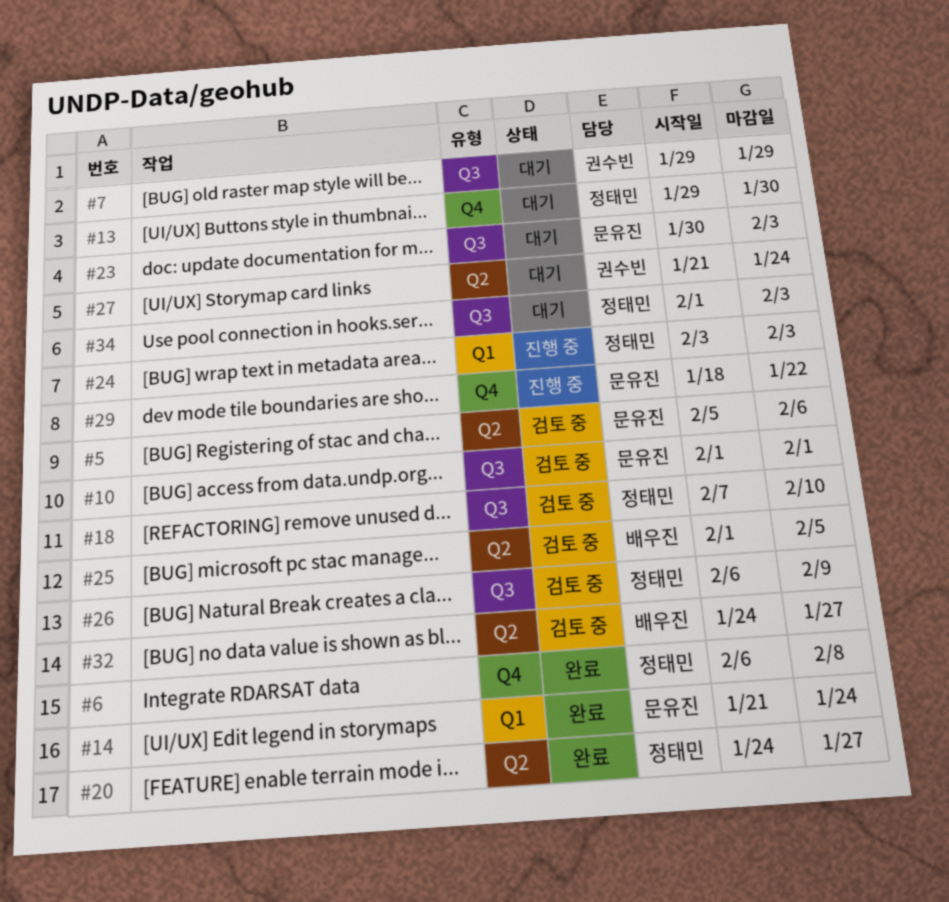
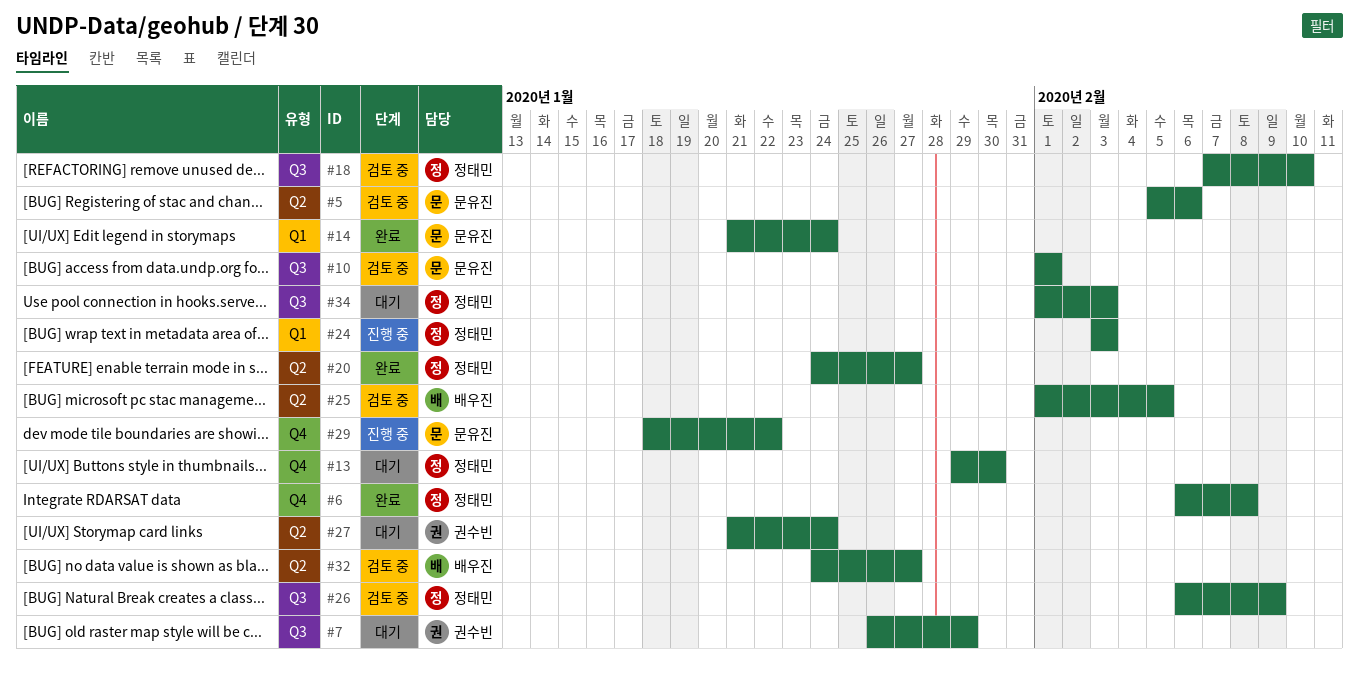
#7, start: Jan 29 -> Jan 26
#23: present -> none

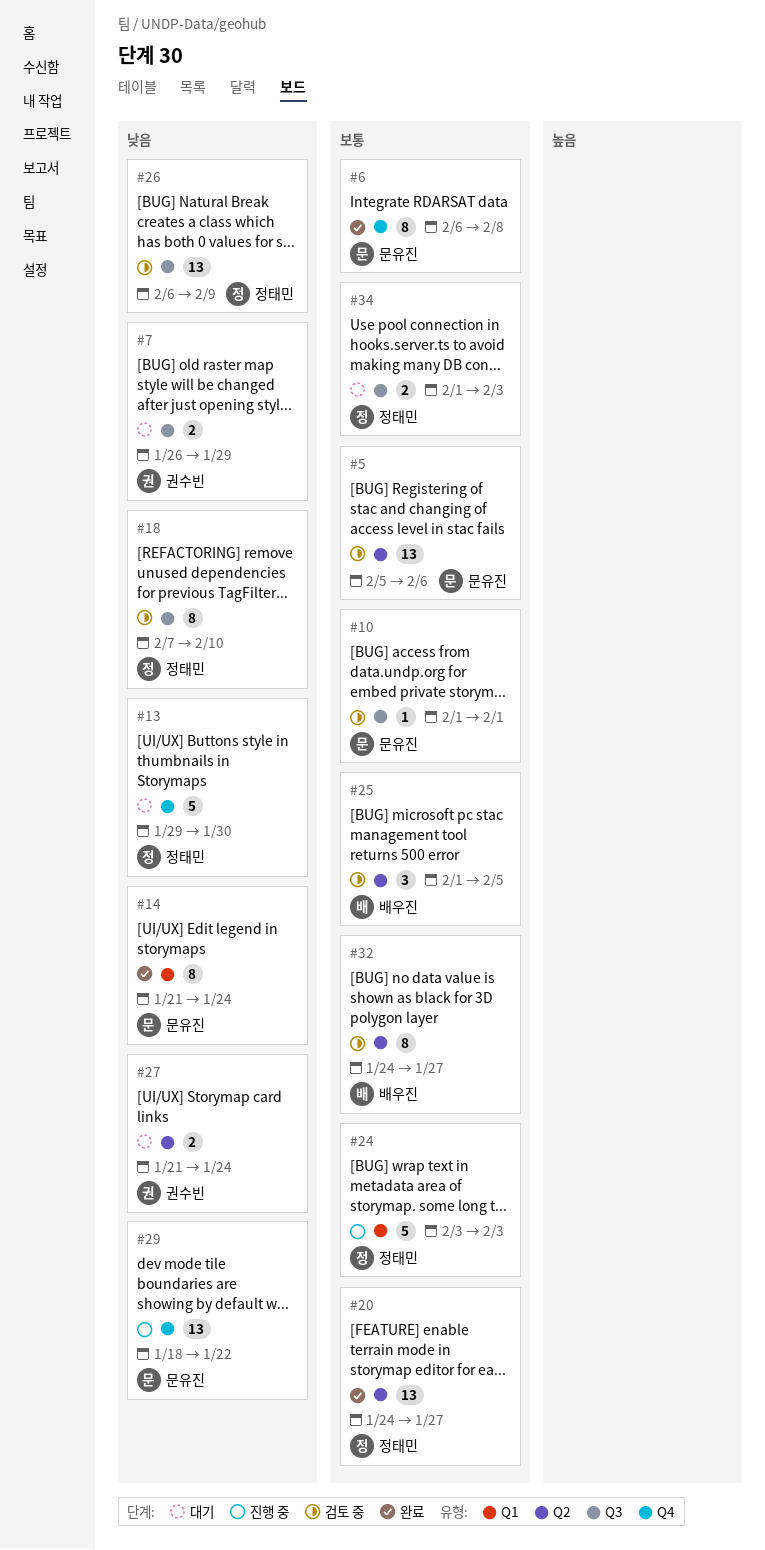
#6, owner: 정태민 -> 문유진

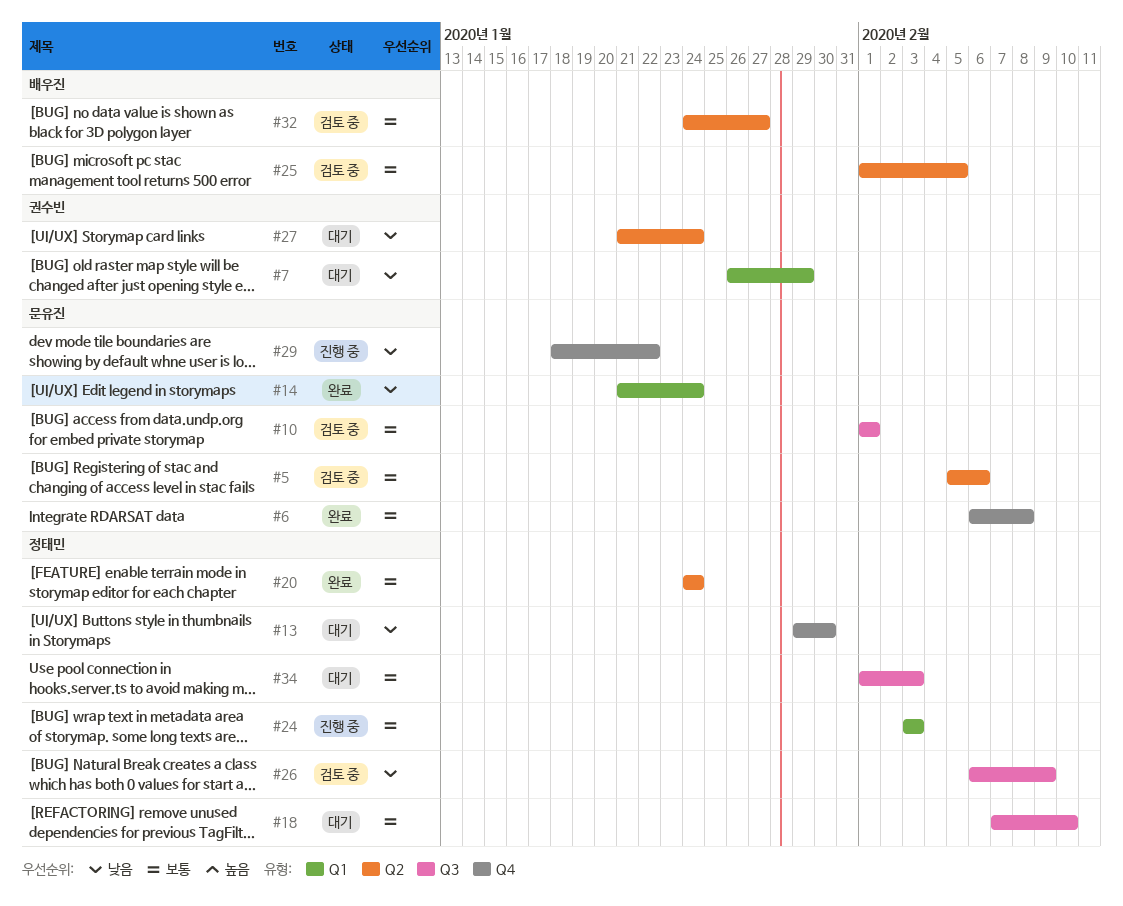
#7, label: Q3 -> Q1
#18, status: 검토 중 -> 대기
#18, priority: 낮음 -> 보통
#20, due: Jan 27 -> Jan 24

